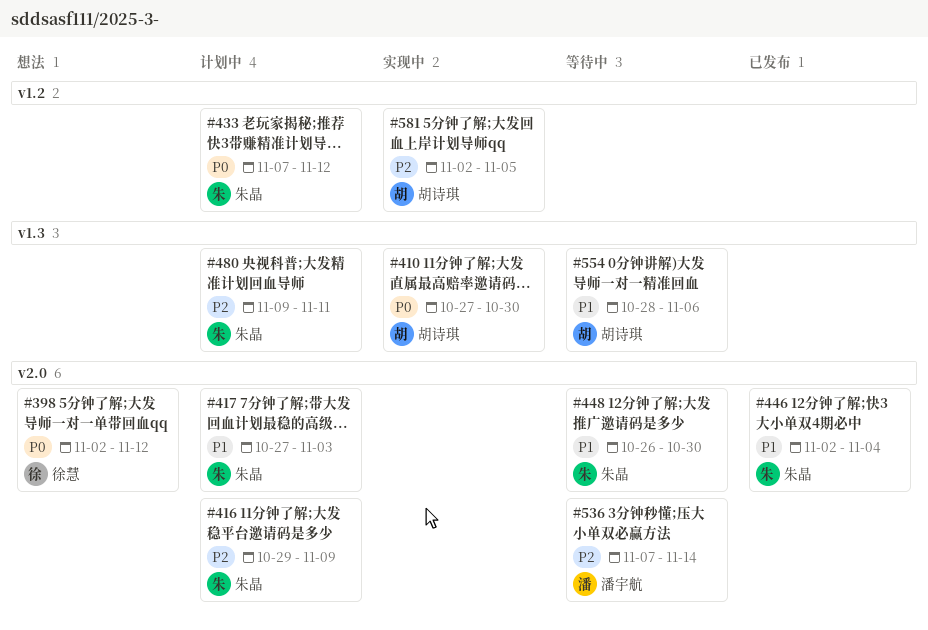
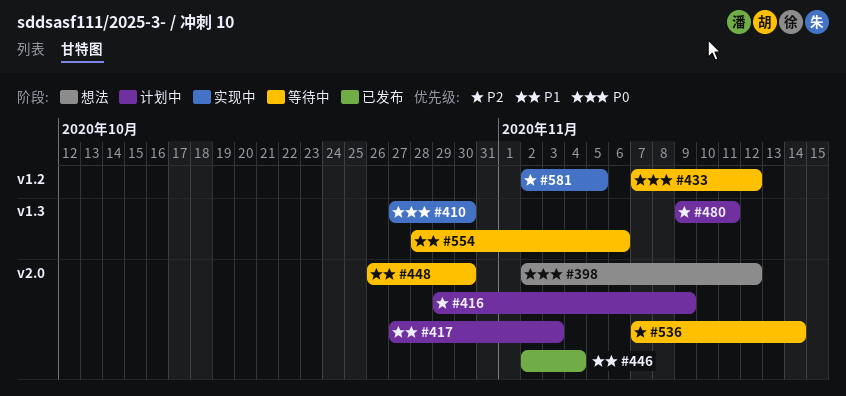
#433, status: 计划中 -> 等待中

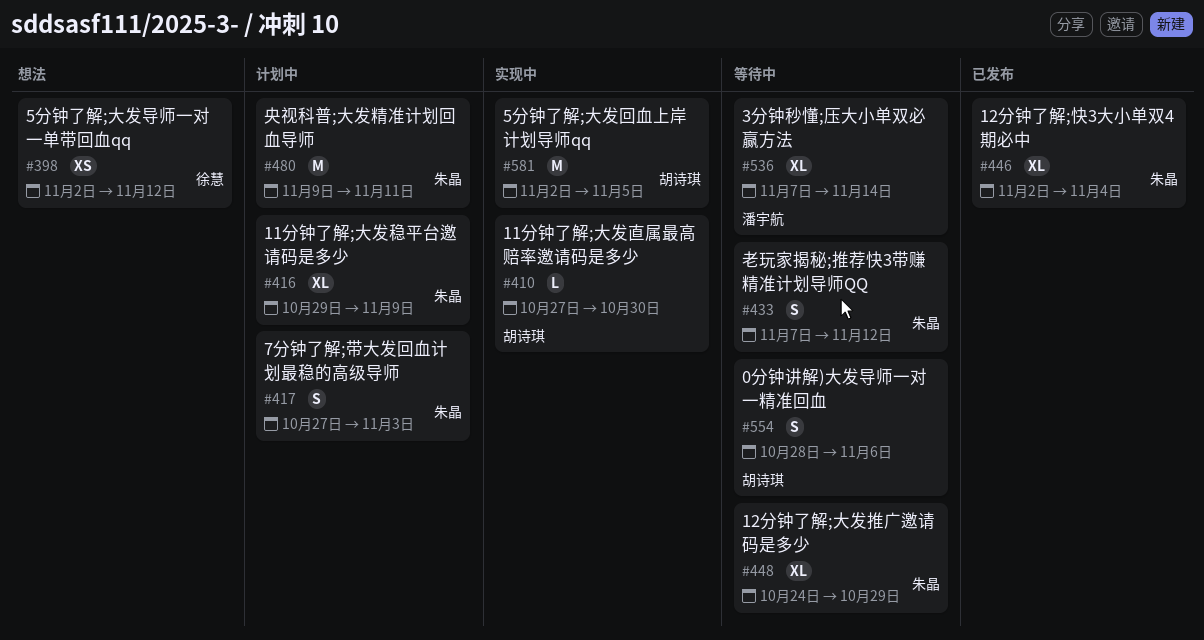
#448, start: Oct 26 -> Oct 24
#448, due: Oct 30 -> Oct 29

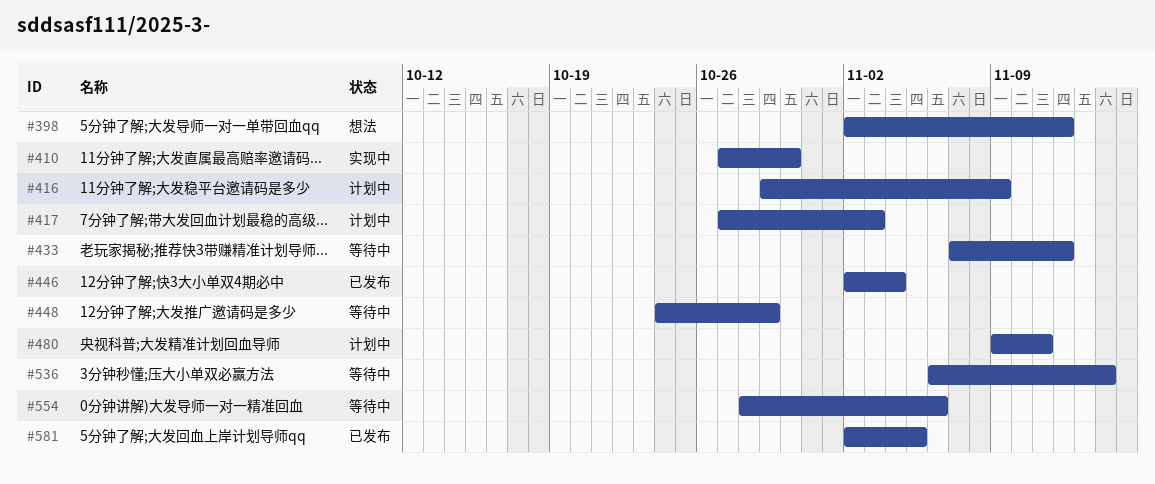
#536, start: Nov 7 -> Nov 6
#581, status: 实现中 -> 已发布

